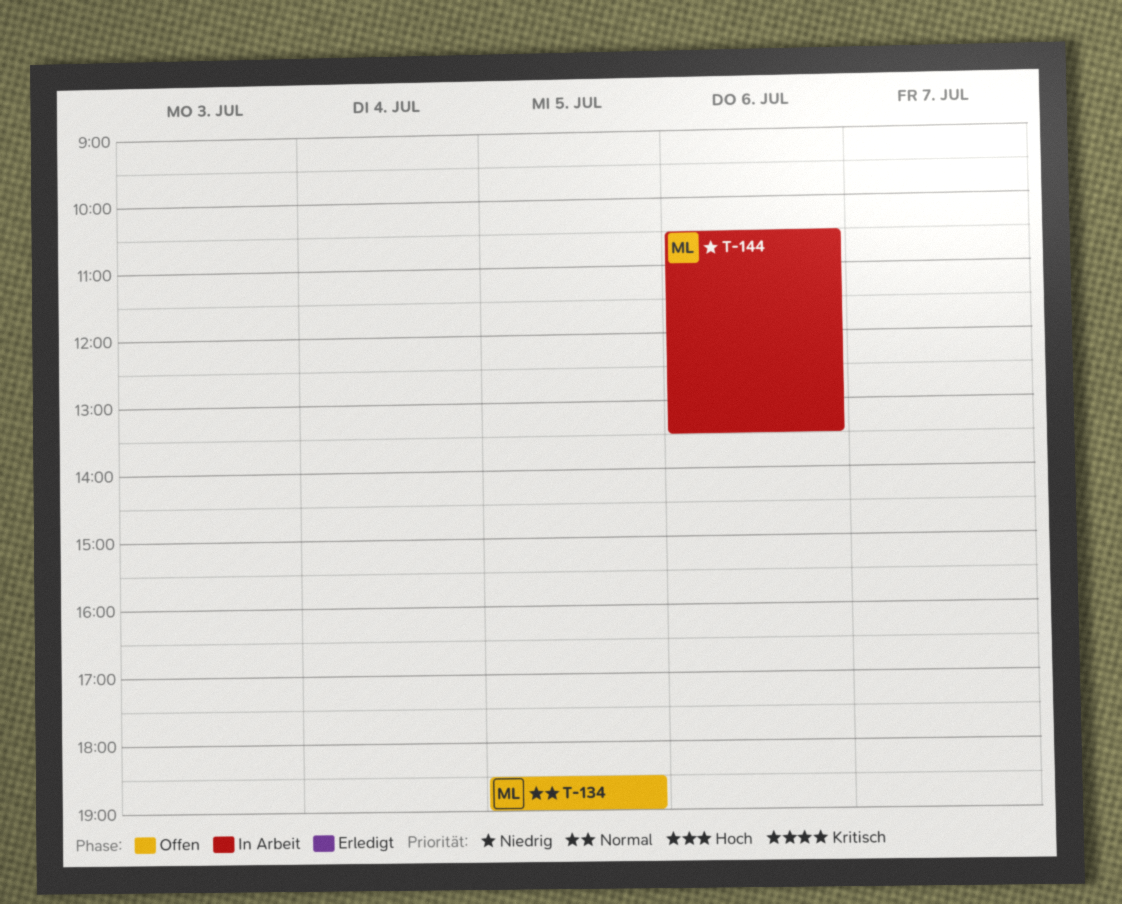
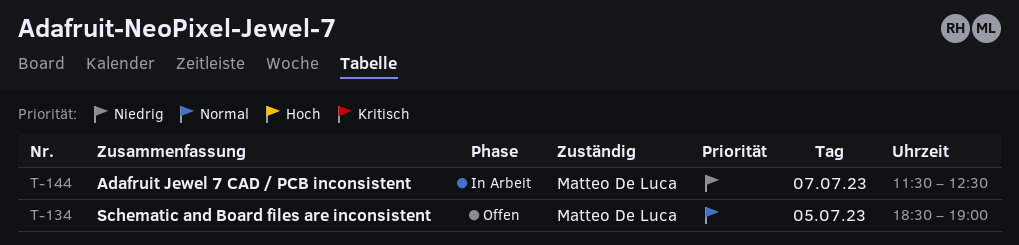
T-144, day: Jul 6 -> Jul 7
T-144, begins: 10:30 -> 11:30
T-144, ends: 13:30 -> 12:30

